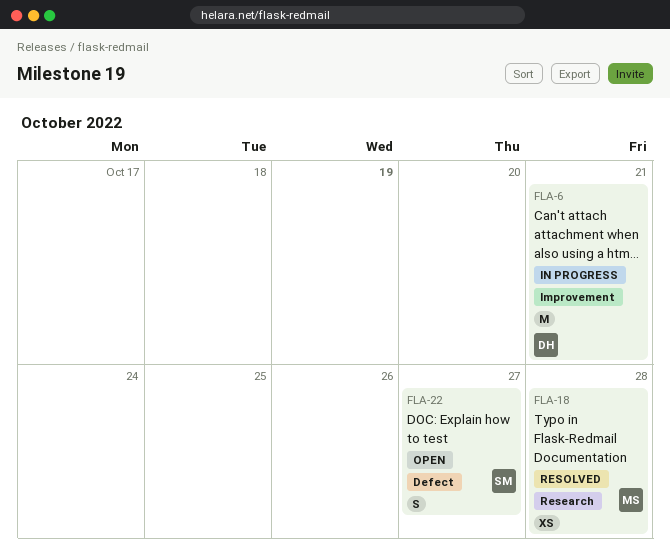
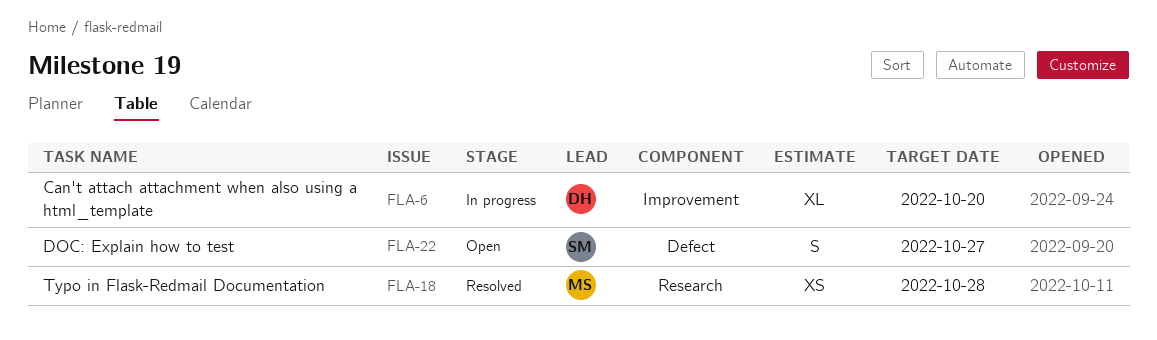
FLA-6, estimate: M -> XL
FLA-6, due: Oct 21 -> Oct 20

